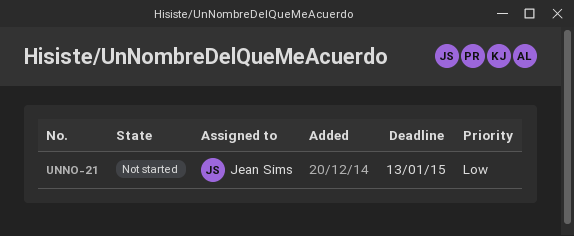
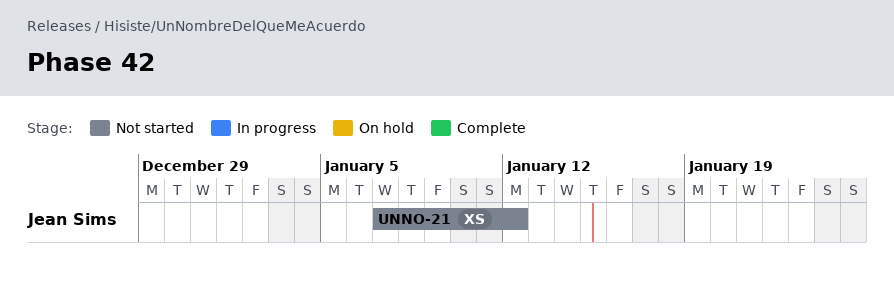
UNNO-21, due: Jan 13 -> Jan 12

